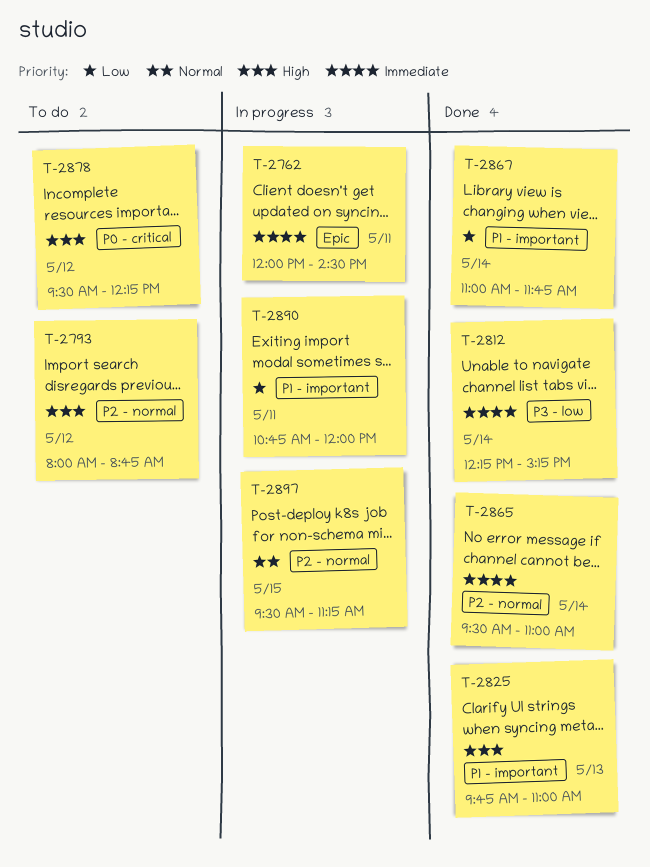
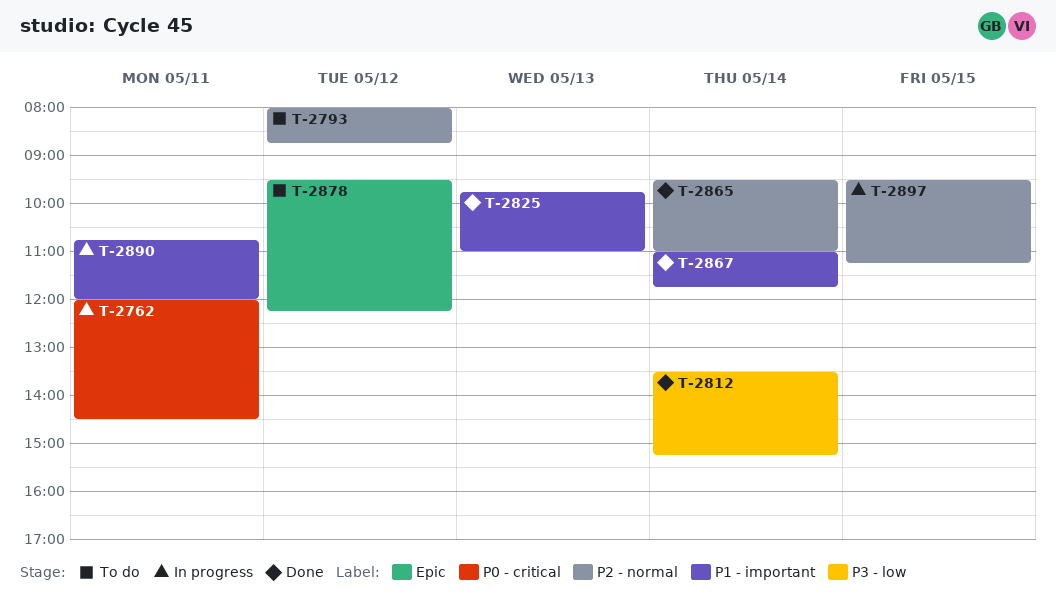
T-2762, label: Epic -> P0 - critical
T-2812, begins: 12:15 -> 13:30
T-2878, label: P0 - critical -> Epic

